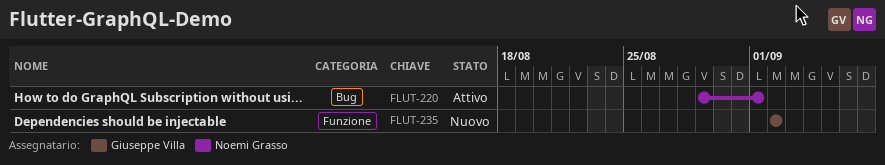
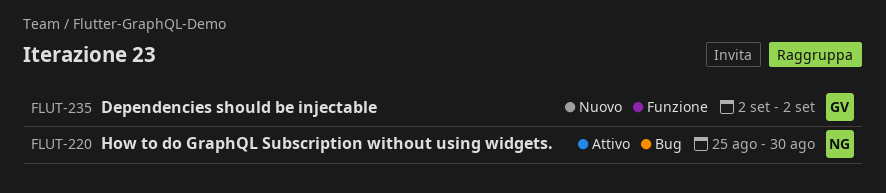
FLUT-220, start: Aug 29 -> Aug 25
FLUT-220, due: Sep 1 -> Aug 30

